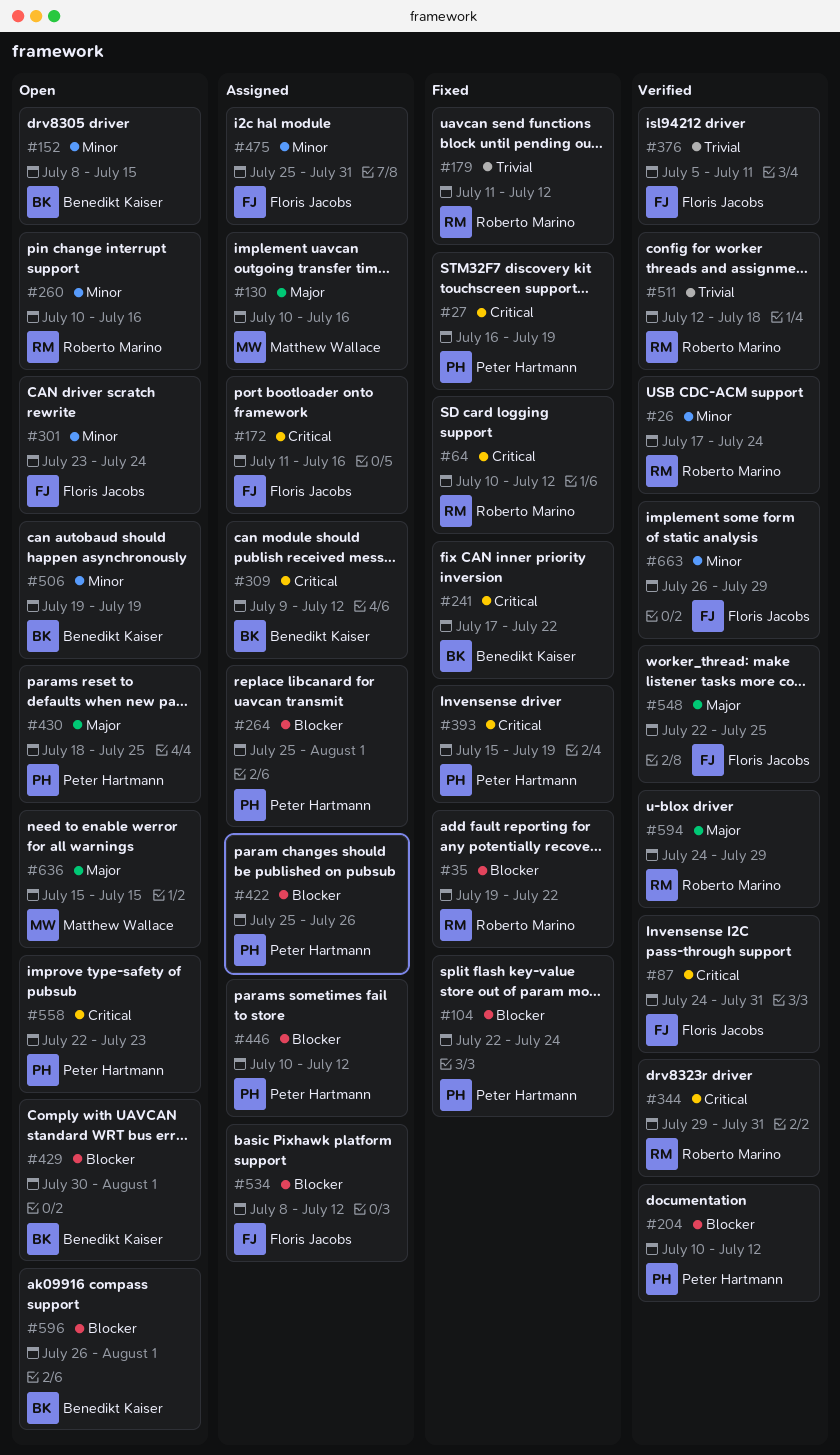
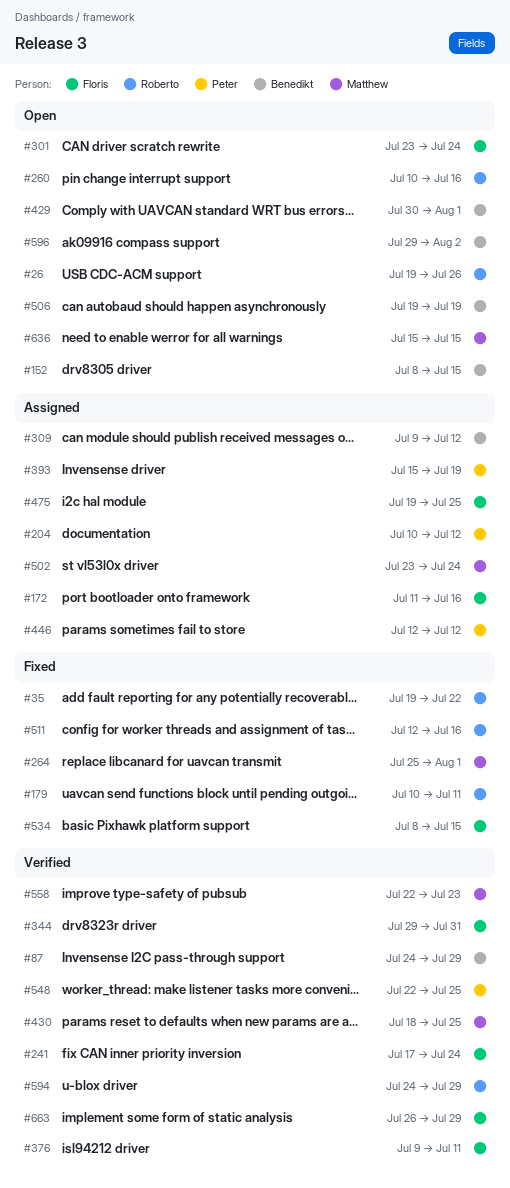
#26, status: Verified -> Open
#26, start: Jul 17 -> Jul 19
#26, due: Jul 24 -> Jul 26
#27: present -> none
#64: present -> none
#87, owner: Floris Jacobs -> Benedikt Kaiser
#87, due: Jul 31 -> Jul 29
#104: present -> none
#130: present -> none
#179, start: Jul 11 -> Jul 10
#179, due: Jul 12 -> Jul 11
#204, status: Verified -> Assigned
#241, status: Fixed -> Verified
#241, owner: Benedikt Kaiser -> Floris Jacobs
#241, due: Jul 22 -> Jul 24
#264, status: Assigned -> Fixed
#264, owner: Peter Hartmann -> Matthew Wallace
#344, owner: Roberto Marino -> Floris Jacobs
#376, start: Jul 5 -> Jul 9
#393, status: Fixed -> Assigned
#422: present -> none
#430, status: Open -> Verified
#430, owner: Peter Hartmann -> Matthew Wallace
#446, start: Jul 10 -> Jul 12
#475, start: Jul 25 -> Jul 19
#475, due: Jul 31 -> Jul 25
#502: none -> present
#511, status: Verified -> Fixed
#511, due: Jul 18 -> Jul 16
#534, status: Assigned -> Fixed
#534, due: Jul 12 -> Jul 15
#548, owner: Floris Jacobs -> Peter Hartmann
#558, status: Open -> Verified
#558, owner: Peter Hartmann -> Matthew Wallace
#596, start: Jul 26 -> Jul 29
#596, due: Aug 1 -> Aug 2

